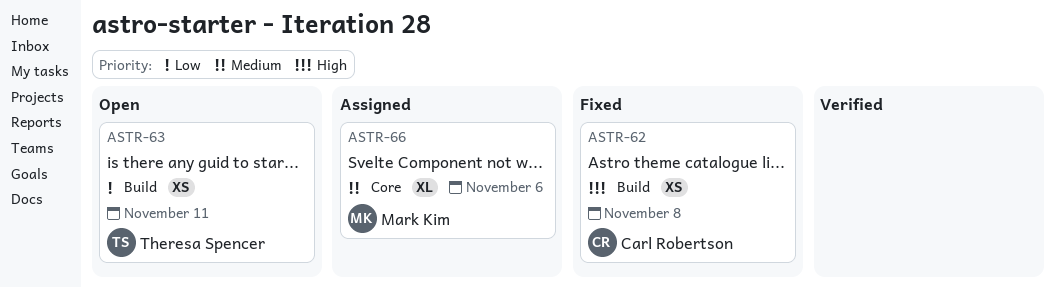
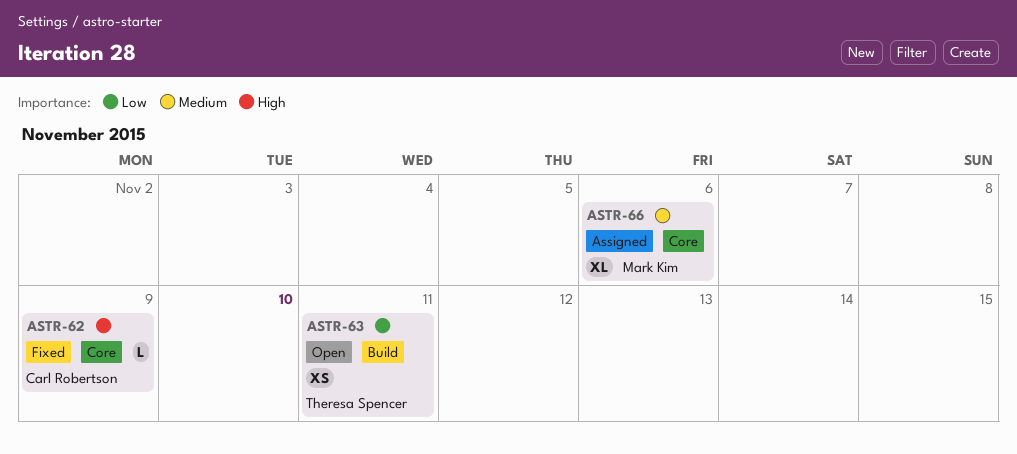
ASTR-62, label: Build -> Core
ASTR-62, estimate: XS -> L
ASTR-62, due: Nov 8 -> Nov 9

